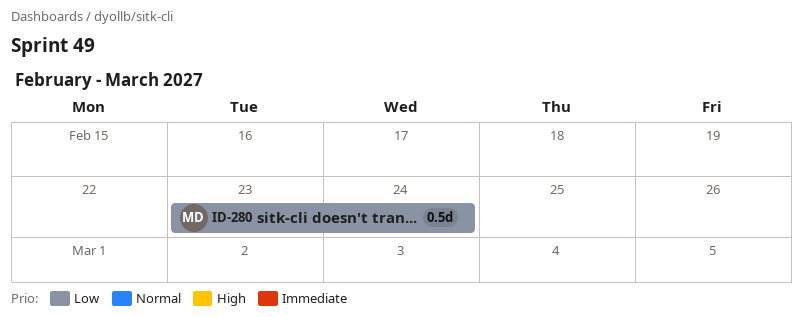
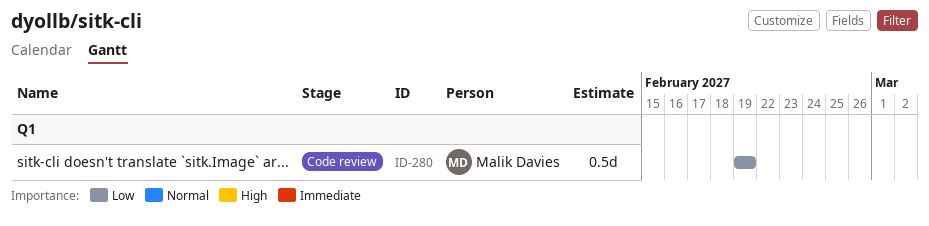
ID-280, start: Feb 23 -> Feb 19
ID-280, due: Feb 24 -> Feb 19

